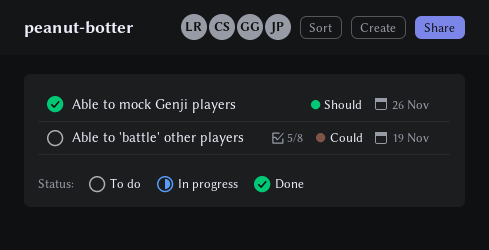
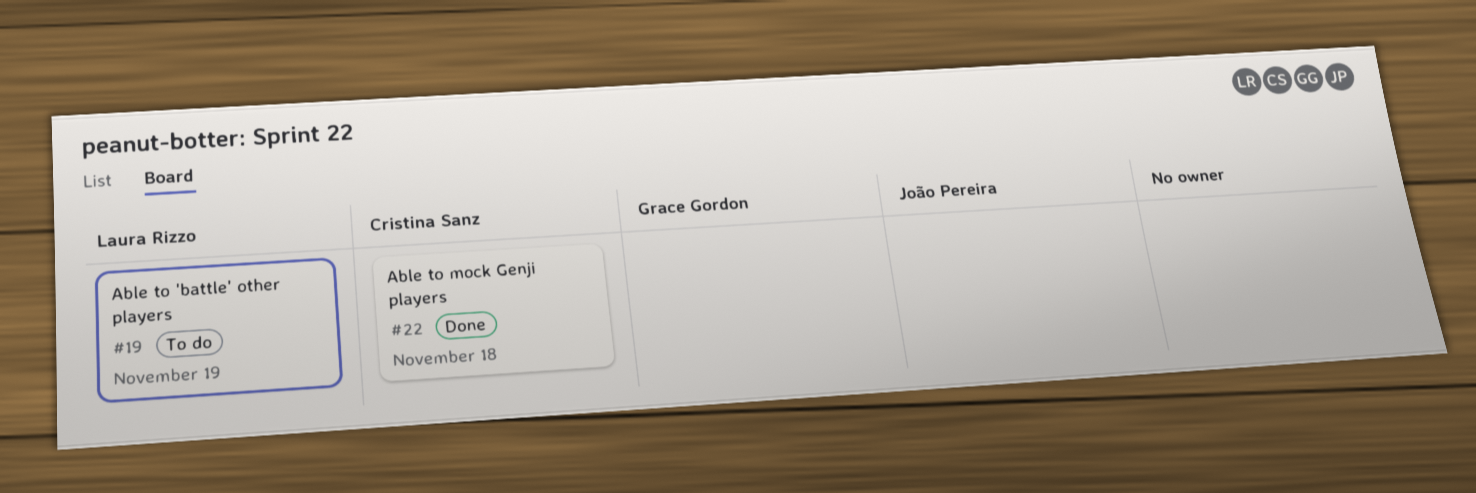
Able to mock Genji players, due: Nov 26 -> Nov 18

